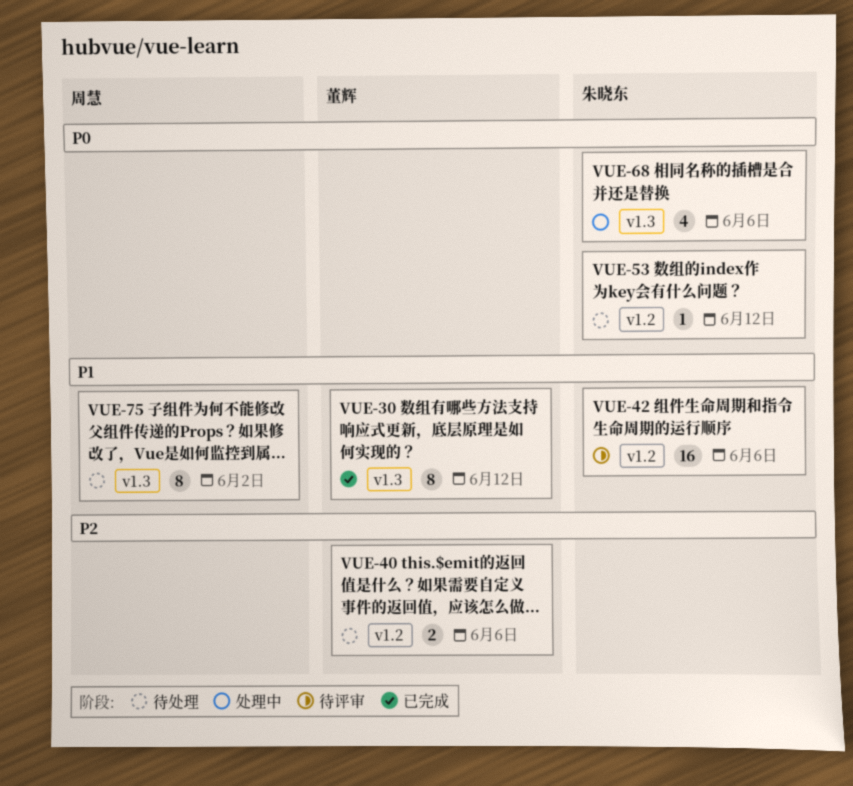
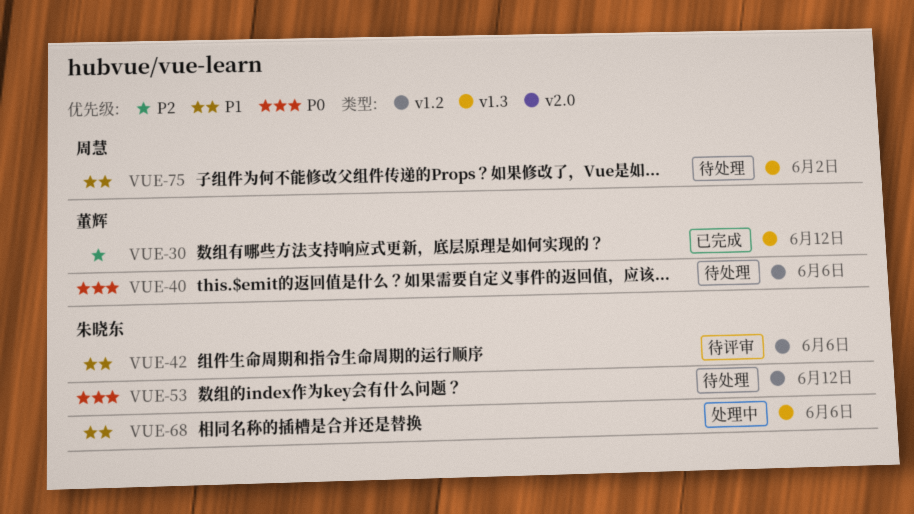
VUE-30, priority: P1 -> P2
VUE-40, priority: P2 -> P0
VUE-68, priority: P0 -> P1

